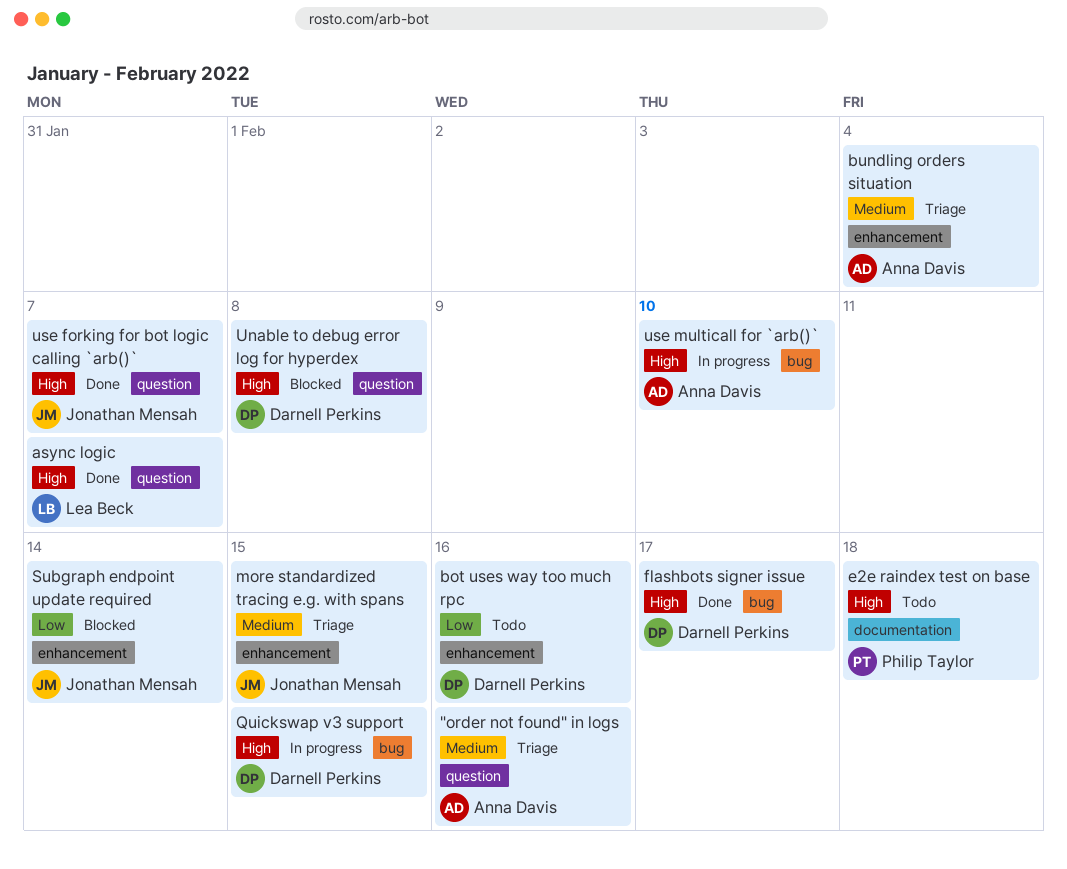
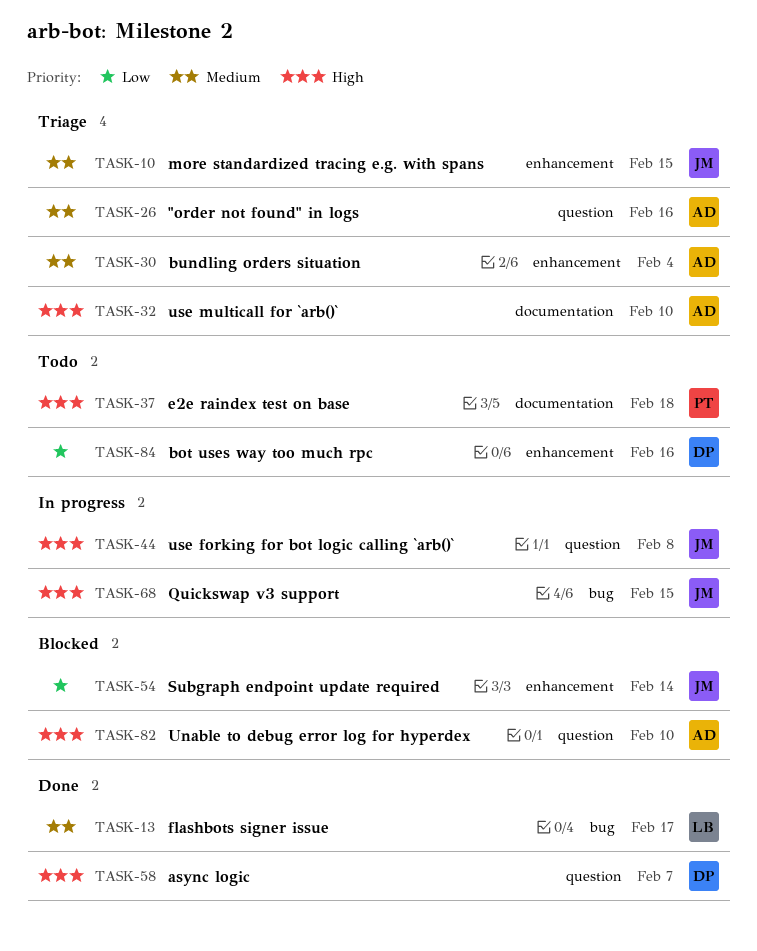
async logic, owner: Lea Beck -> Darnell Perkins
flashbots signer issue, owner: Darnell Perkins -> Lea Beck
flashbots signer issue, priority: High -> Medium
Quickswap v3 support, owner: Darnell Perkins -> Jonathan Mensah
Unable to debug error log for hyperdex, owner: Darnell Perkins -> Anna Davis
Unable to debug error log for hyperdex, due: Feb 8 -> Feb 10
use forking for bot logic calling `arb()`, status: Done -> In progress
use forking for bot logic calling `arb()`, due: Feb 7 -> Feb 8
use multicall for `arb()`, status: In progress -> Triage
use multicall for `arb()`, label: bug -> documentation

